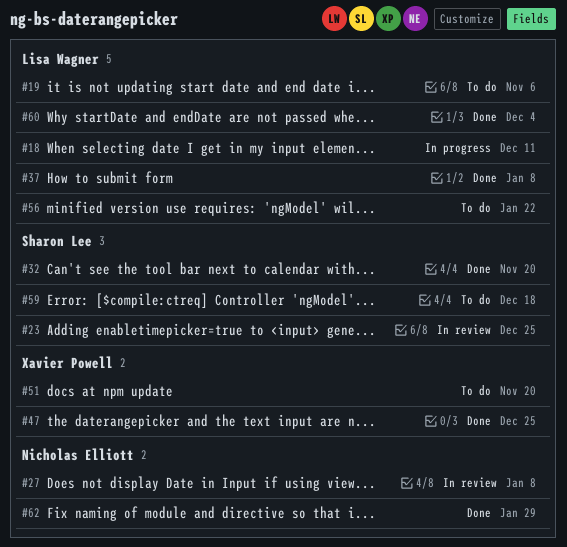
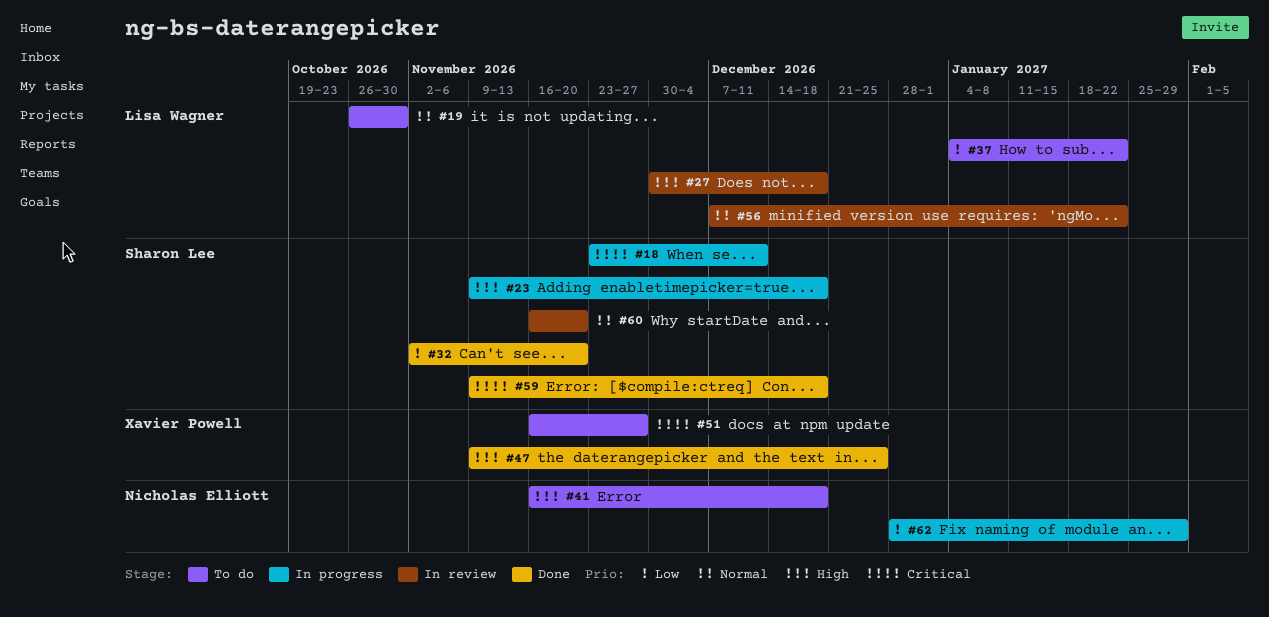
#18, owner: Lisa Wagner -> Sharon Lee
#19, due: Nov 6 -> Oct 30
#23, status: In review -> In progress
#23, due: Dec 25 -> Dec 18
#27, owner: Nicholas Elliott -> Lisa Wagner
#27, due: Jan 8 -> Dec 18
#37, status: Done -> To do
#37, due: Jan 8 -> Jan 22
#41: none -> present
#51, due: Nov 20 -> Nov 27
#56, status: To do -> In review
#59, status: To do -> Done
#60, status: Done -> In review
#60, owner: Lisa Wagner -> Sharon Lee
#60, due: Dec 4 -> Nov 20
#62, status: Done -> In progress

